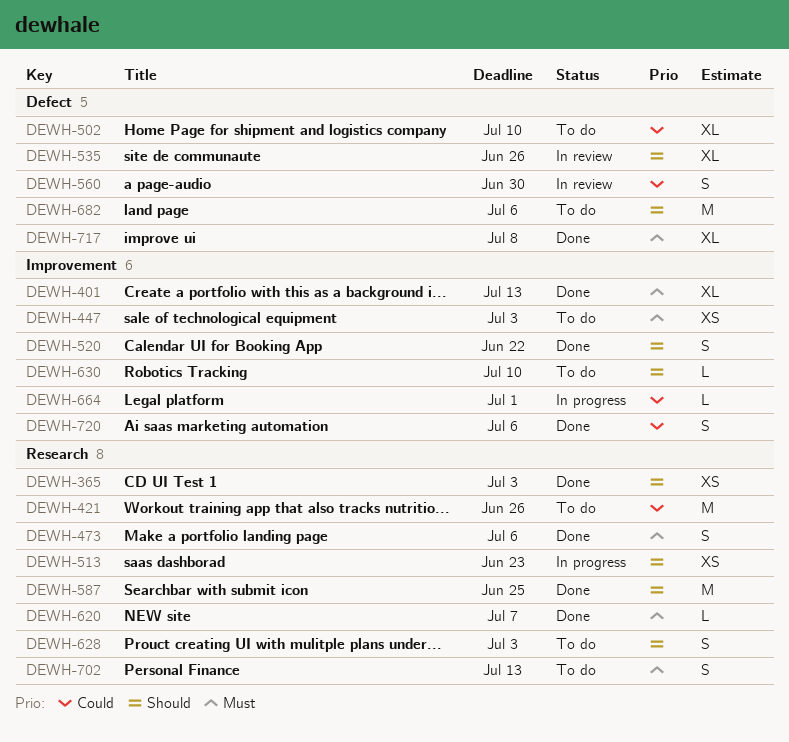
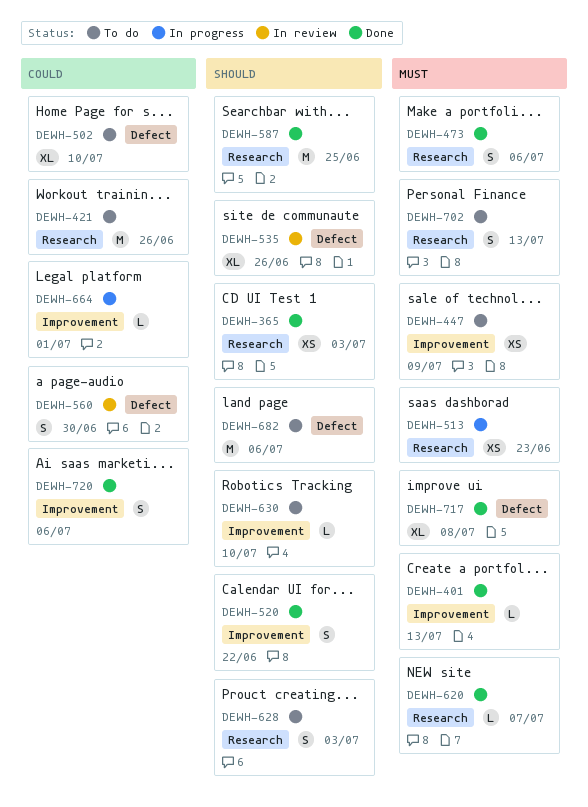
DEWH-401, estimate: XL -> L
DEWH-447, due: Jul 3 -> Jul 9
DEWH-513, priority: Should -> Must

